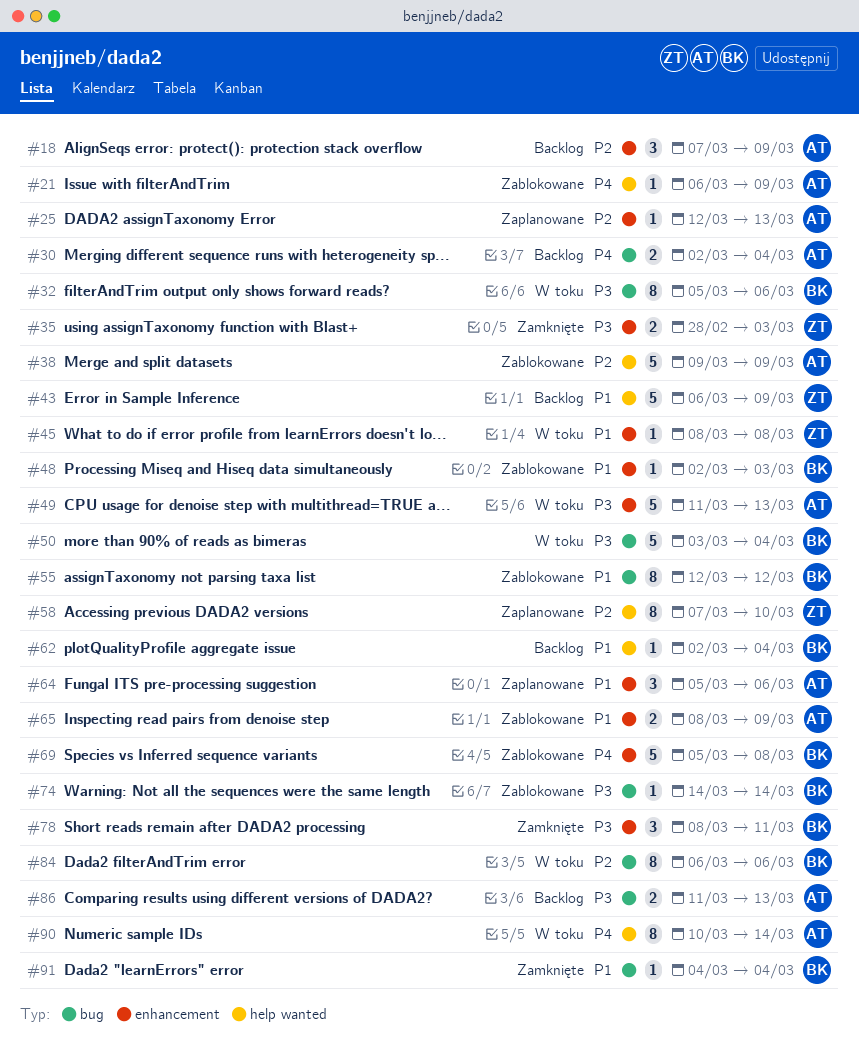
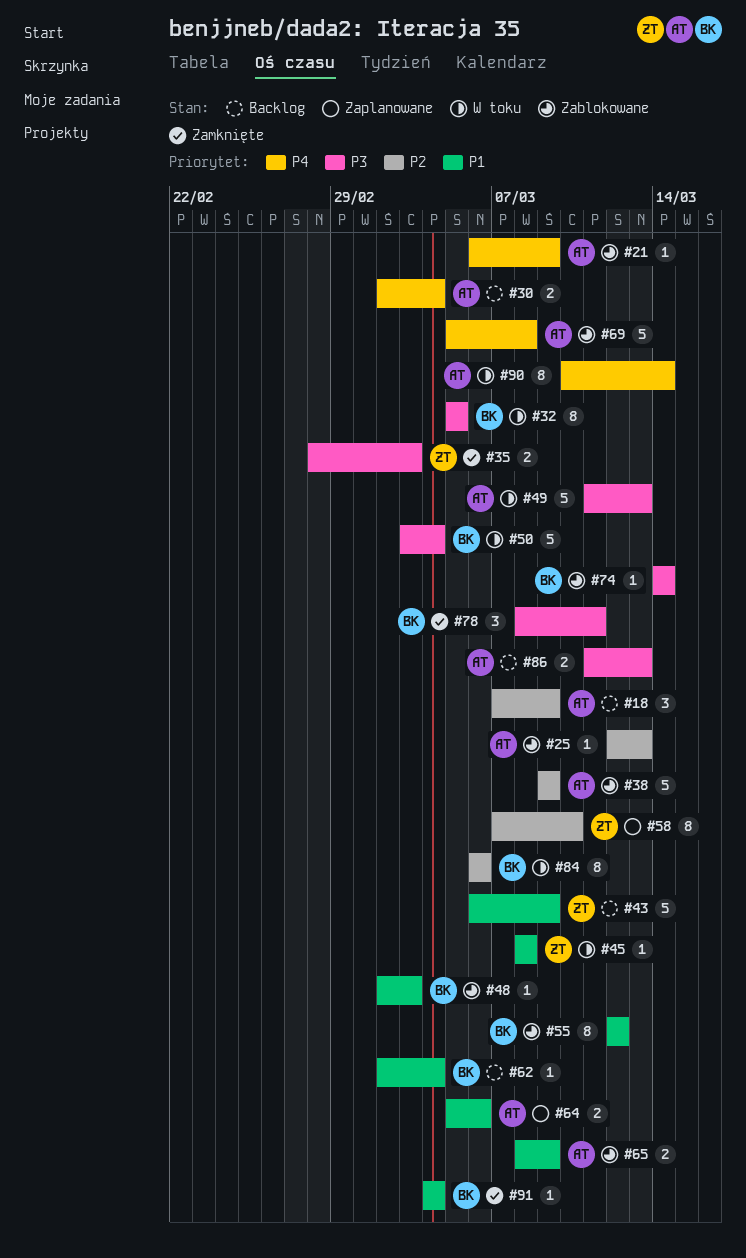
#25, status: Zaplanowane -> Zablokowane
#32, due: Mar 6 -> Mar 5
#64, estimate: 3 -> 2
#69, owner: BK -> AT

